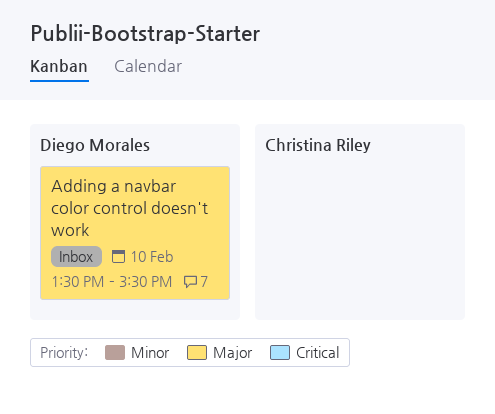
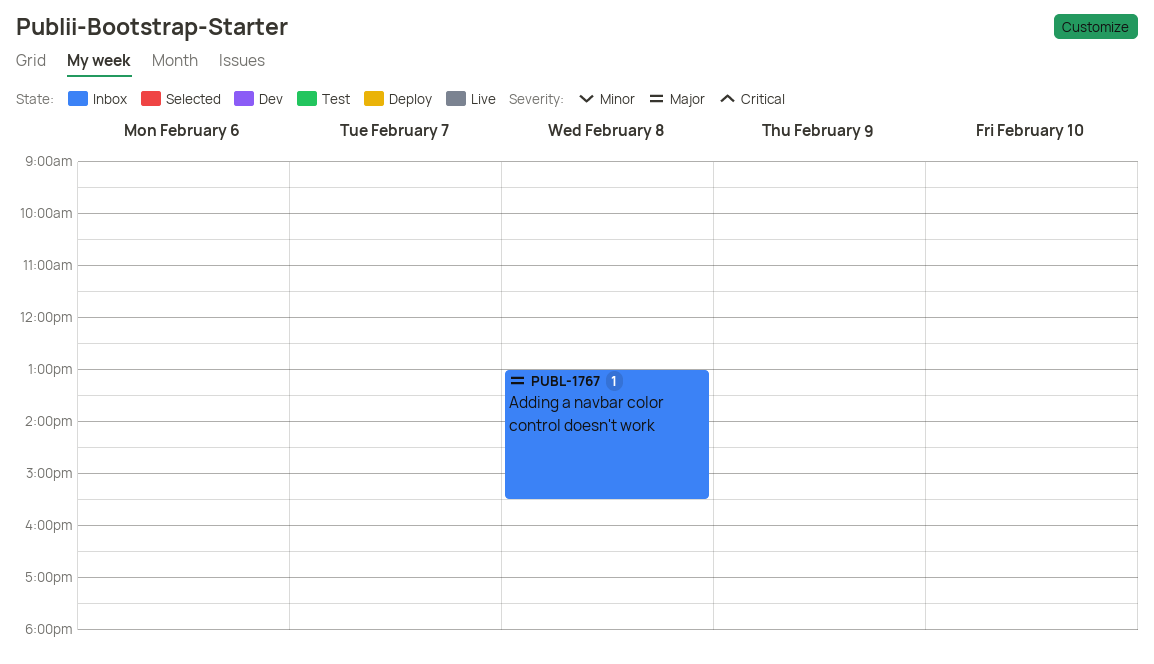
Adding a navbar color control doesn't work, day: Feb 10 -> Feb 8
Adding a navbar color control doesn't work, begins: 13:30 -> 13:00

